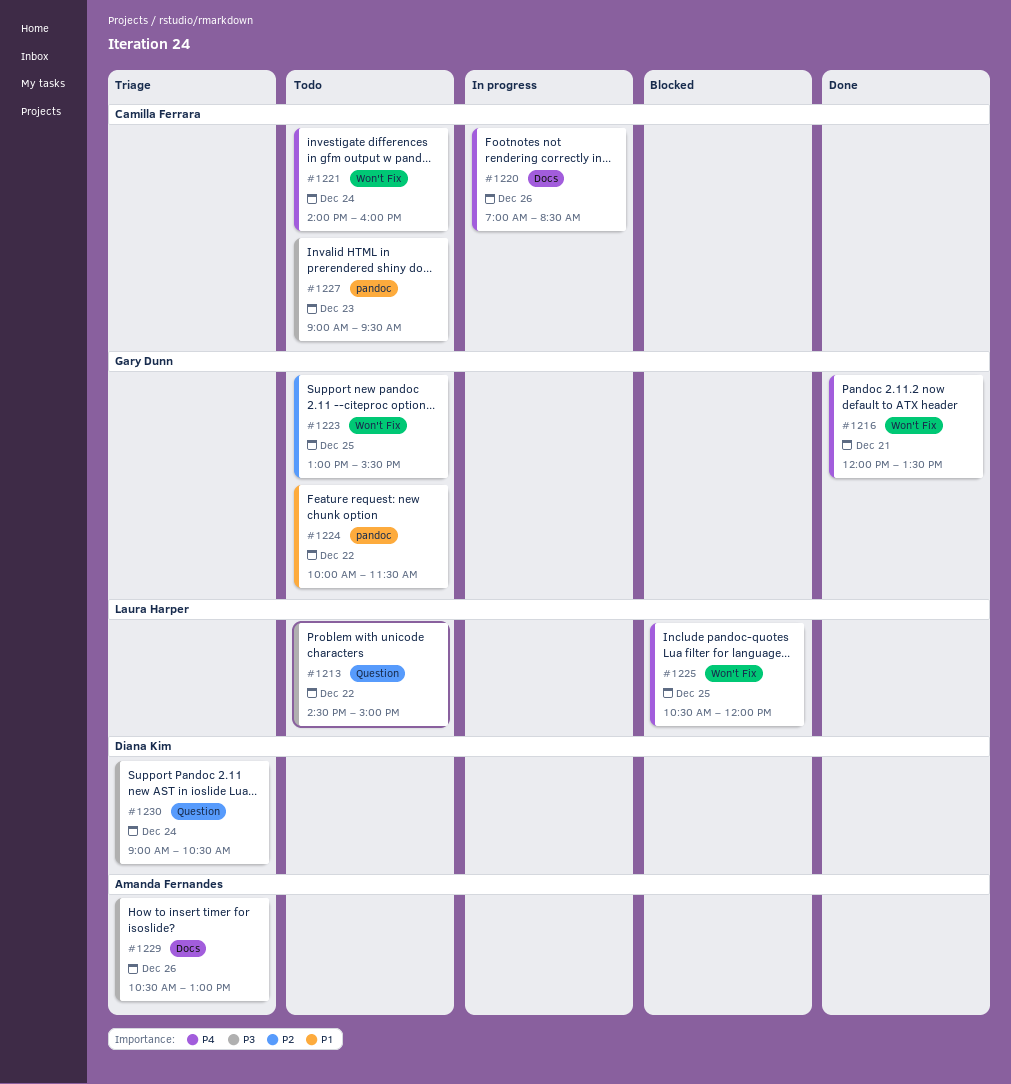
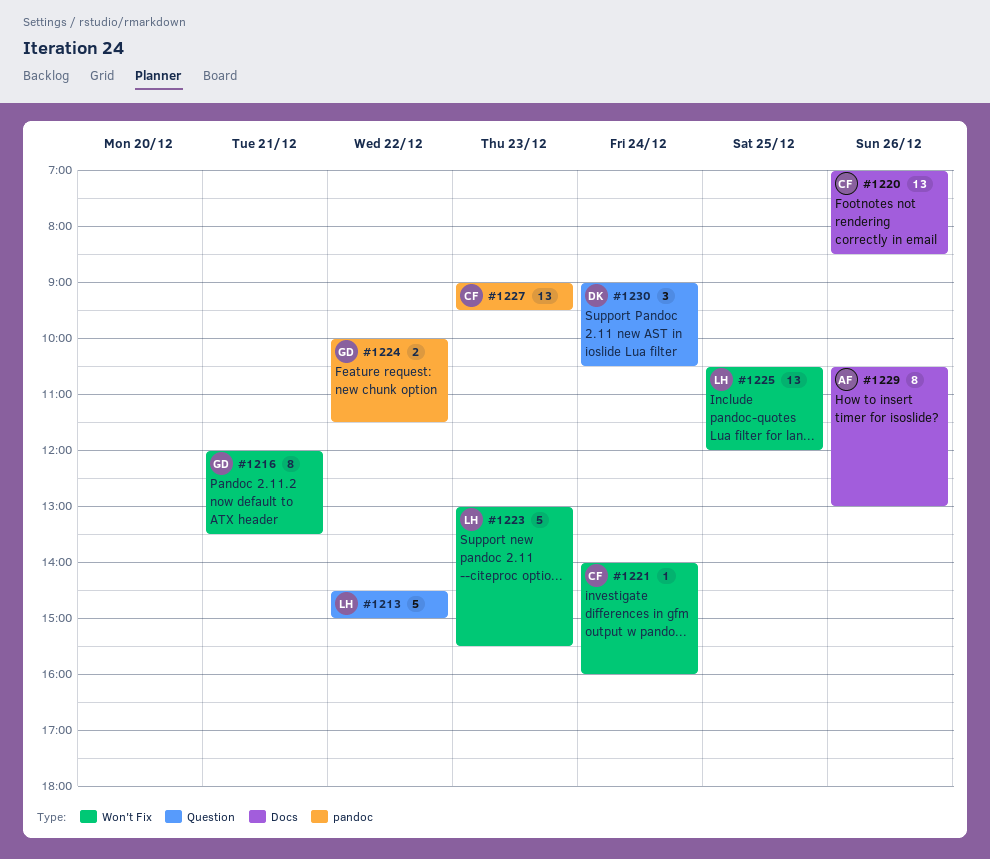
#1223, owner: Gary Dunn -> Laura Harper
#1223, day: Dec 25 -> Dec 23

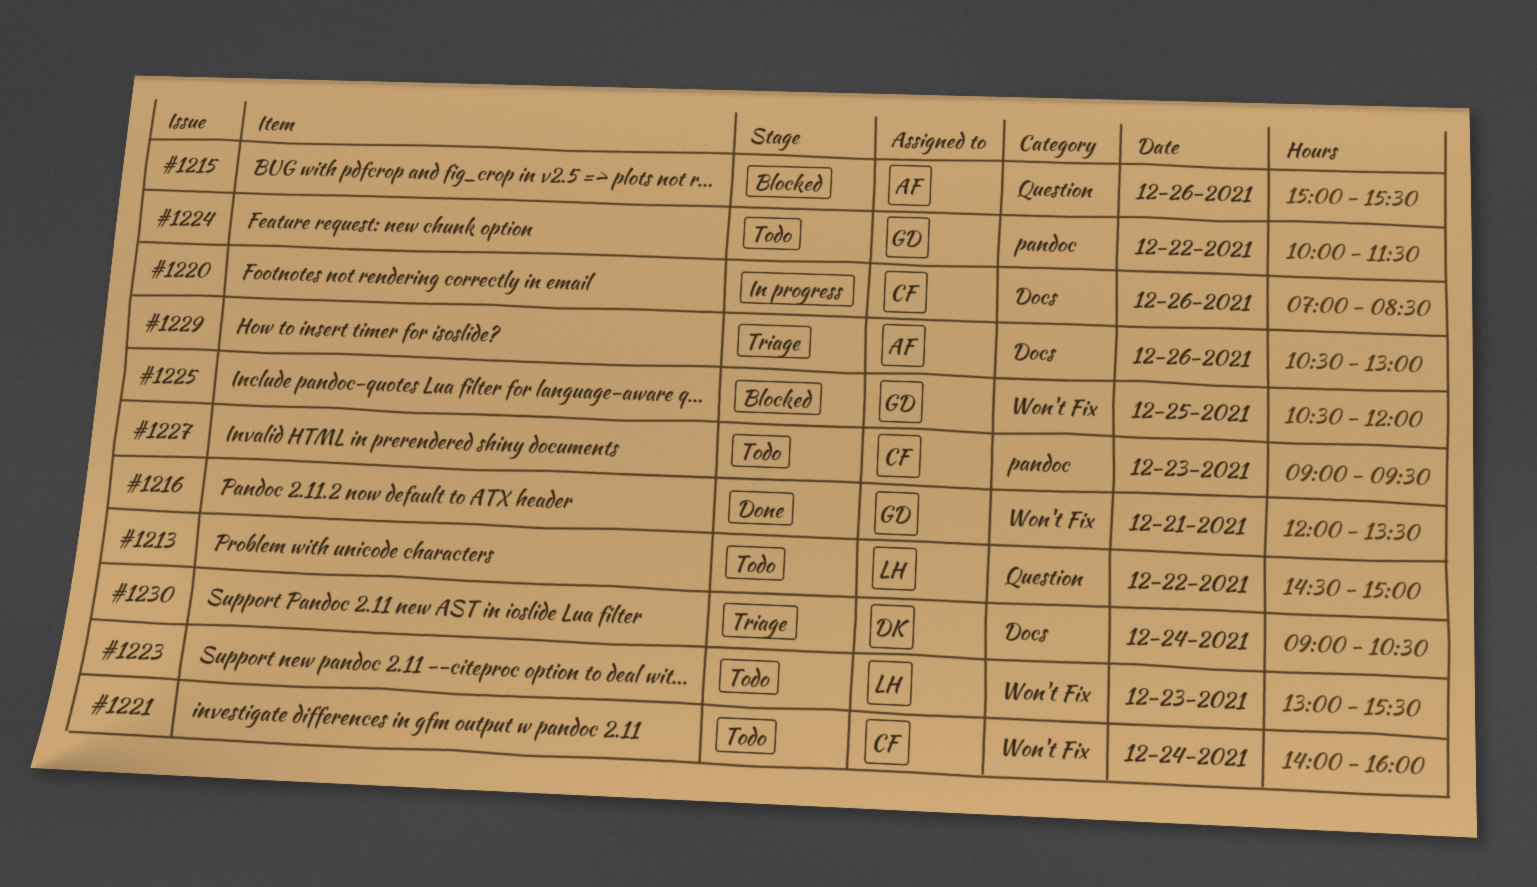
#1215: none -> present
#1225, owner: LH -> GD
#1230, label: Question -> Docs

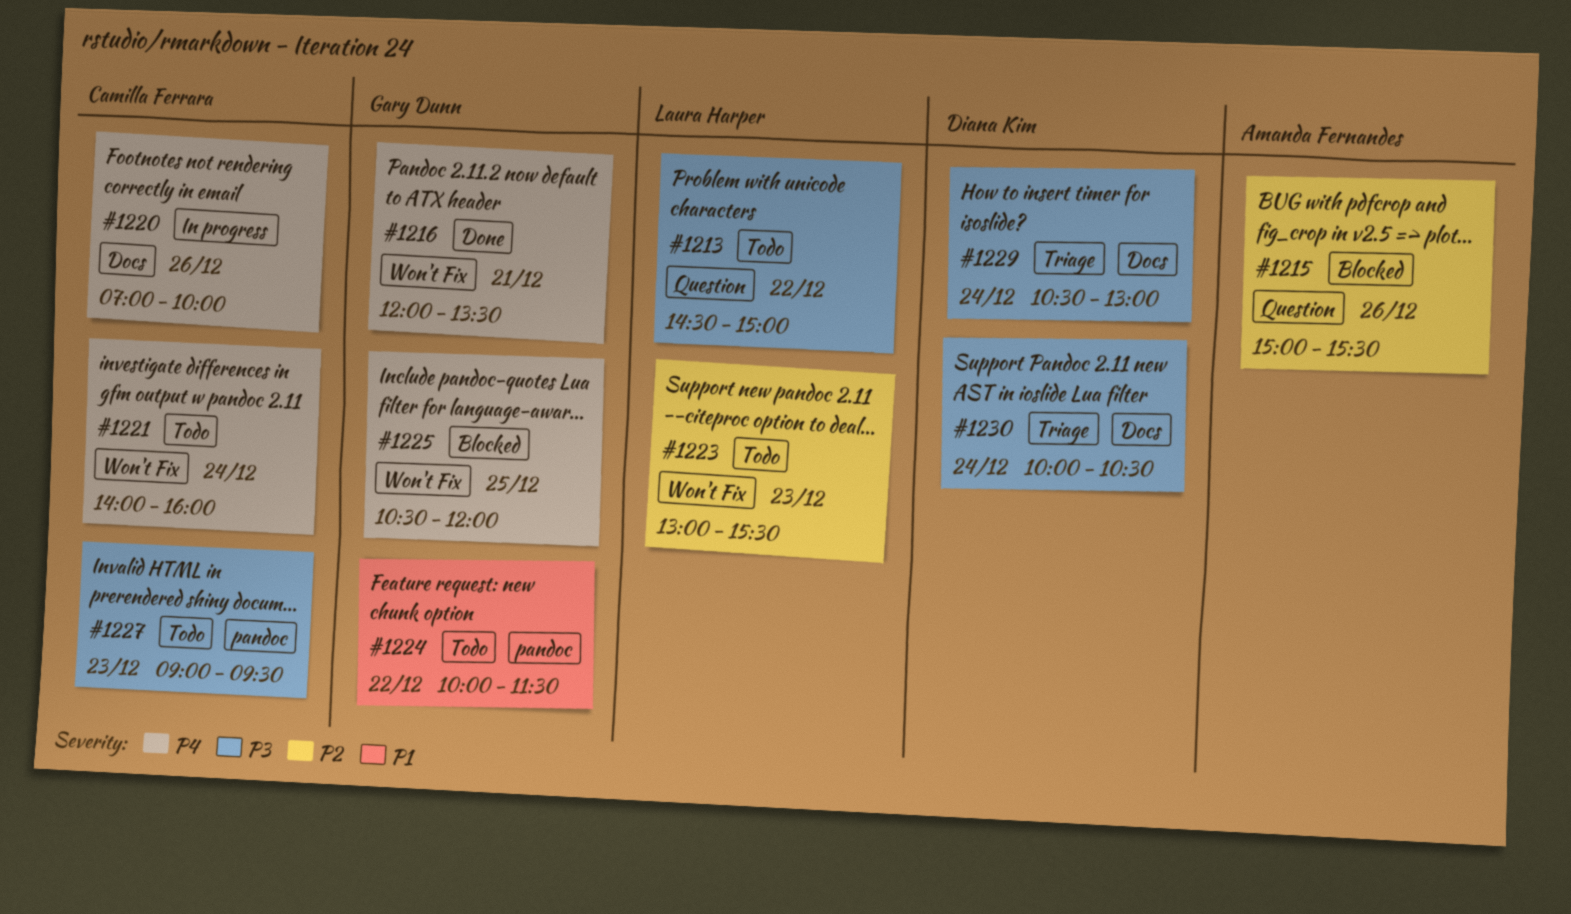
#1220, ends: 08:30 -> 10:00
#1229, owner: Amanda Fernandes -> Diana Kim
#1229, day: Dec 26 -> Dec 24
#1230, begins: 09:00 -> 10:00

